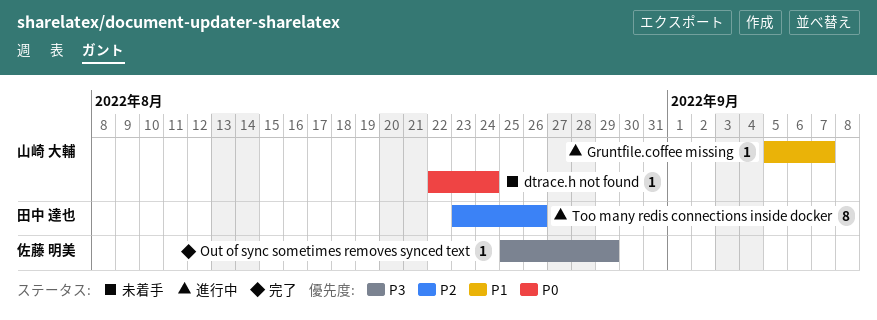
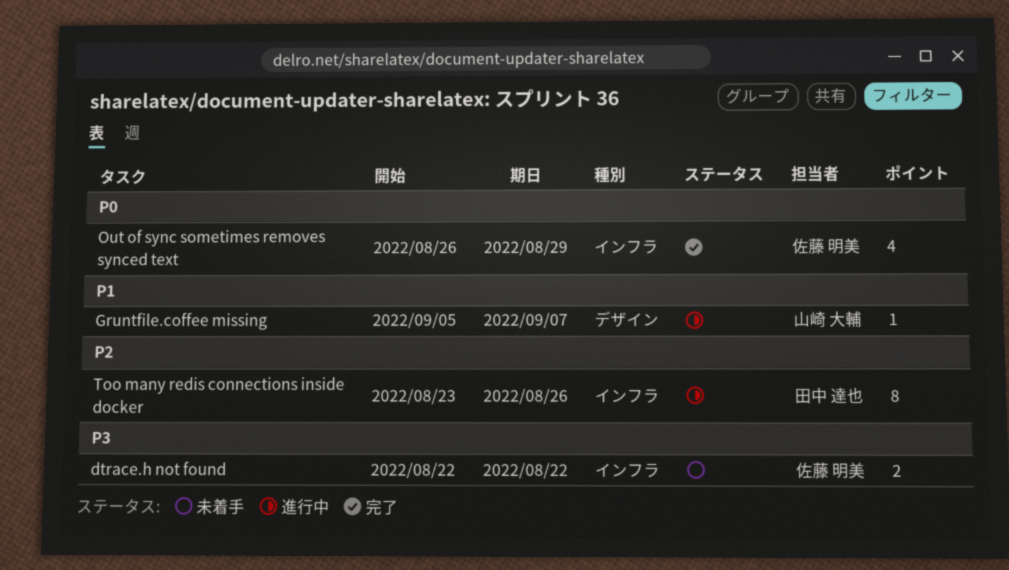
dtrace.h not found, owner: 山崎 大輔 -> 佐藤 明美
dtrace.h not found, priority: P0 -> P3
dtrace.h not found, estimate: 1 -> 2
dtrace.h not found, due: Aug 24 -> Aug 22
Out of sync sometimes removes synced text, priority: P3 -> P0
Out of sync sometimes removes synced text, estimate: 1 -> 4
Out of sync sometimes removes synced text, start: Aug 25 -> Aug 26

